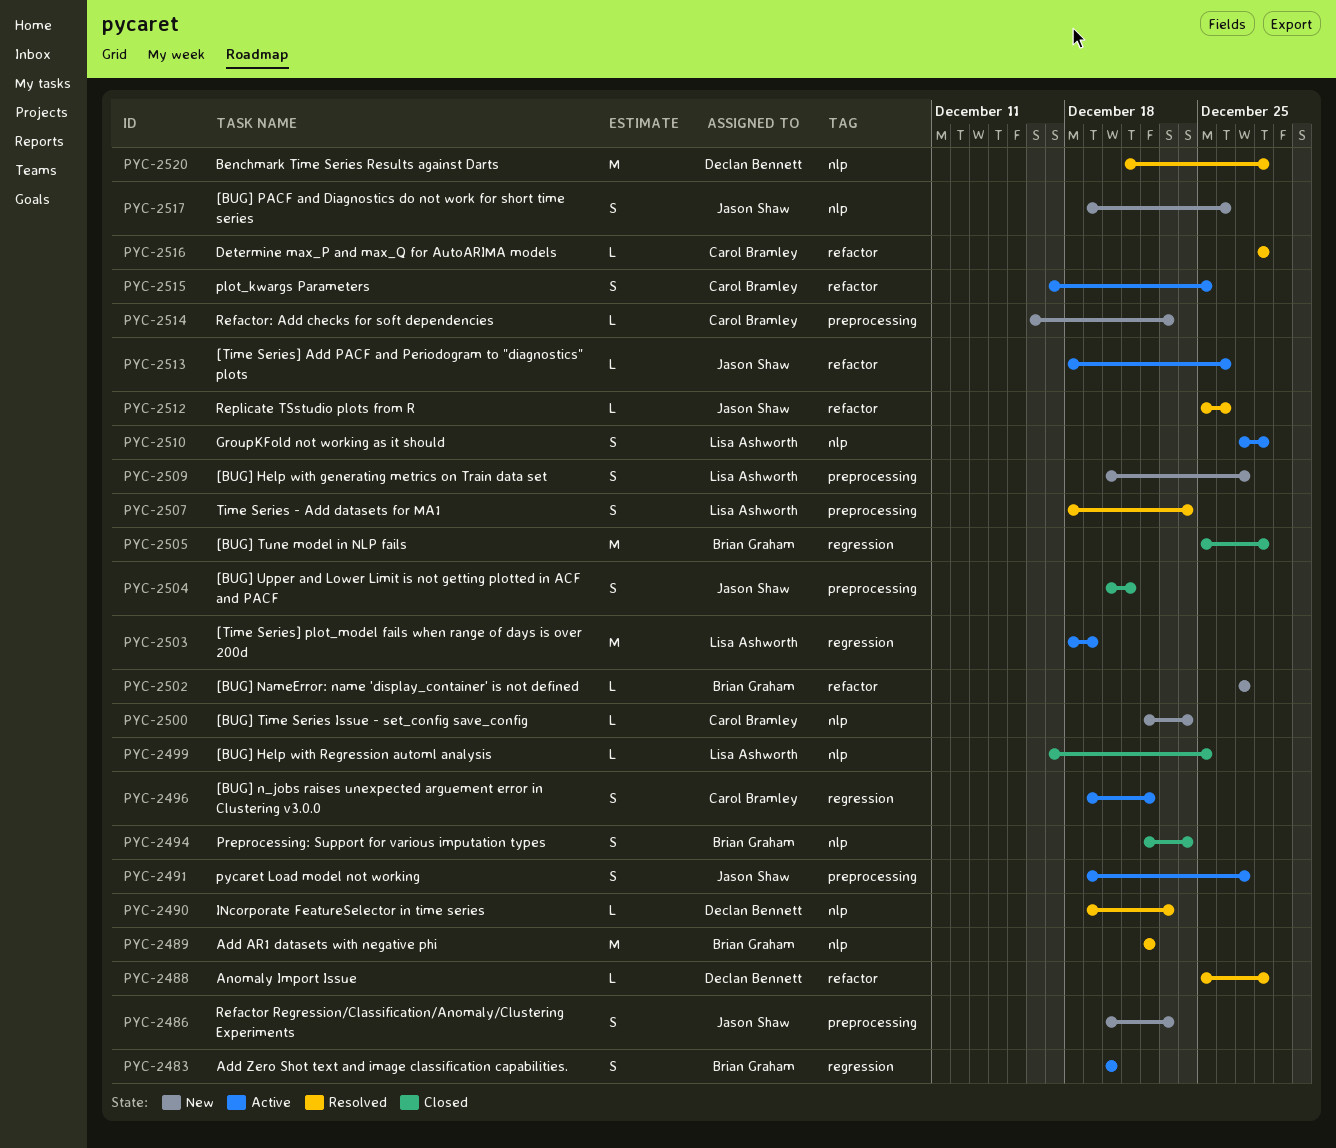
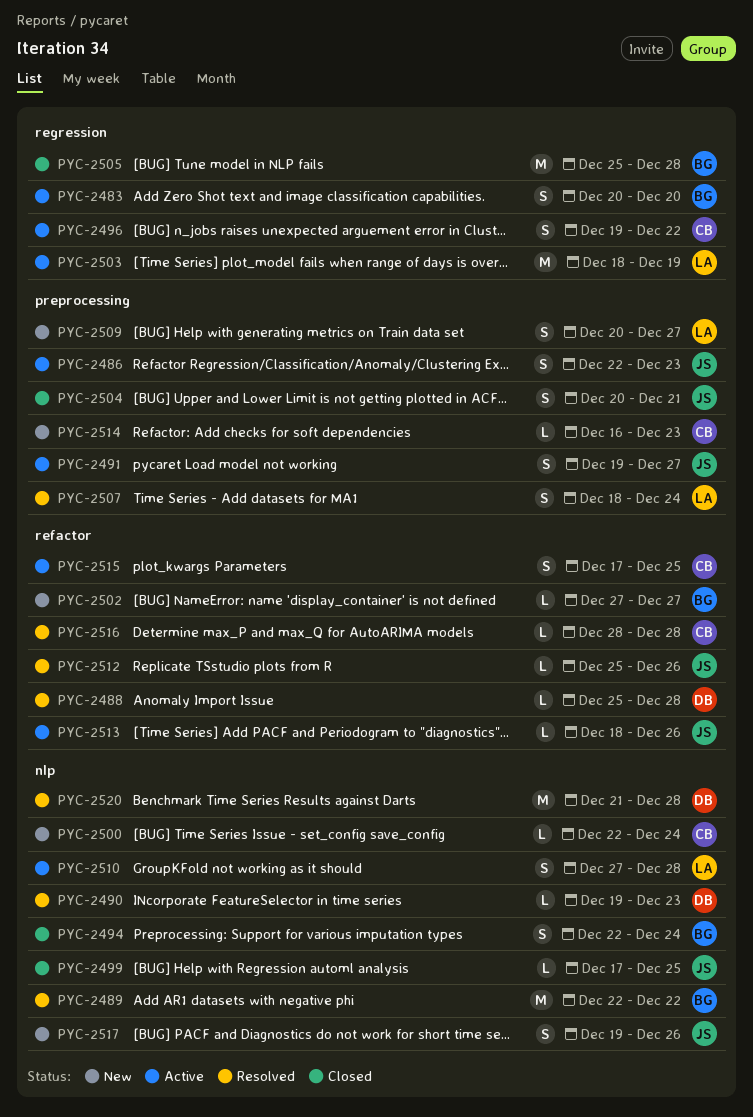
PYC-2486, status: New -> Active
PYC-2486, start: Dec 20 -> Dec 22
PYC-2499, owner: Lisa Ashworth -> Jason Shaw

